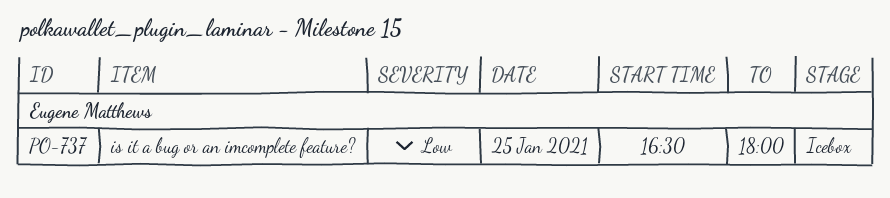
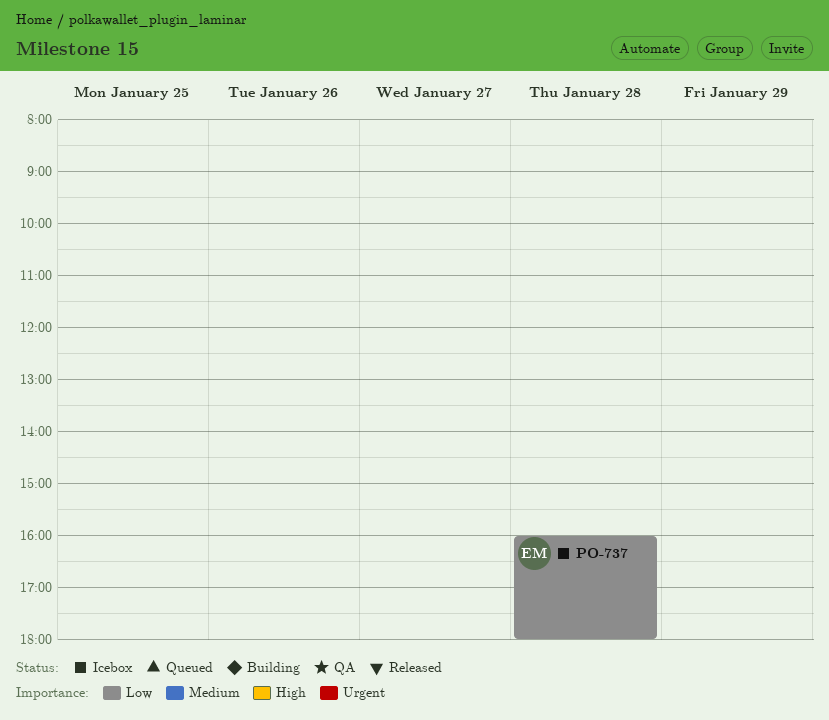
PO-737, day: Jan 25 -> Jan 28
PO-737, begins: 16:30 -> 16:00

